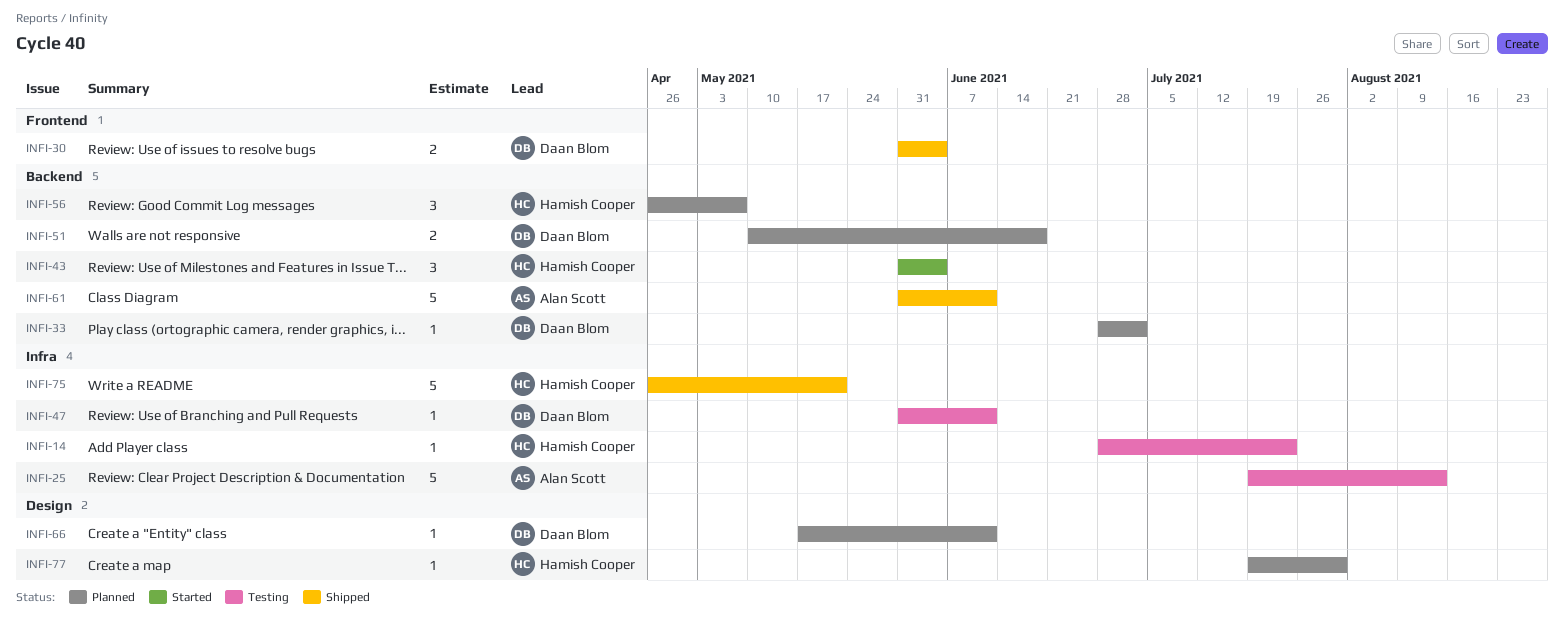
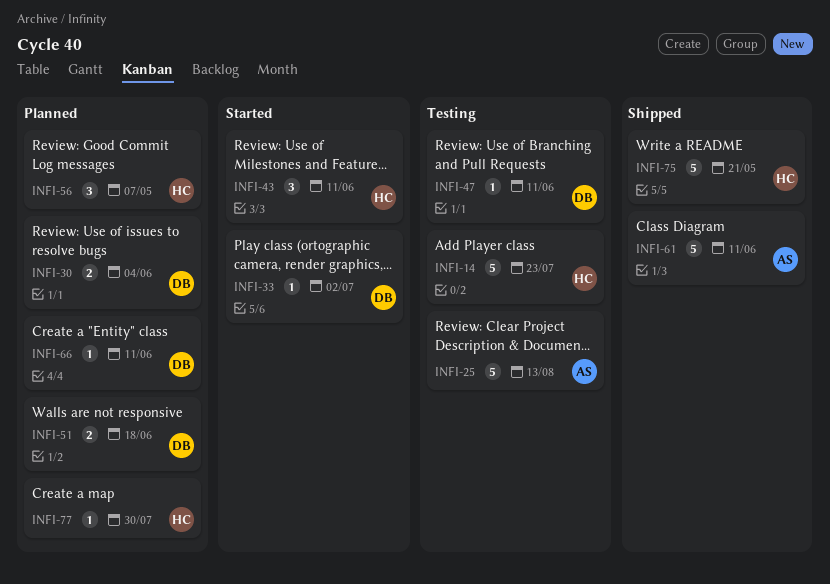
INFI-14, estimate: 1 -> 5
INFI-30, status: Shipped -> Planned
INFI-33, status: Planned -> Started
INFI-43, due: Jun 4 -> Jun 11

